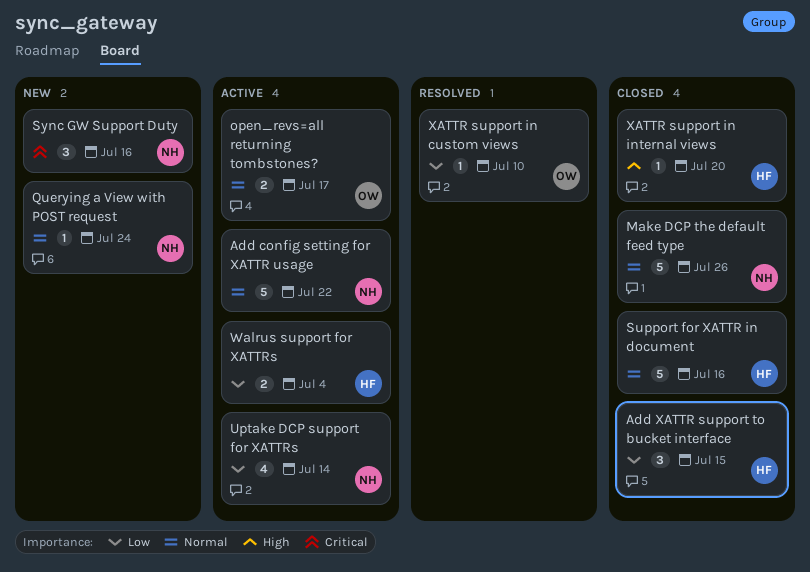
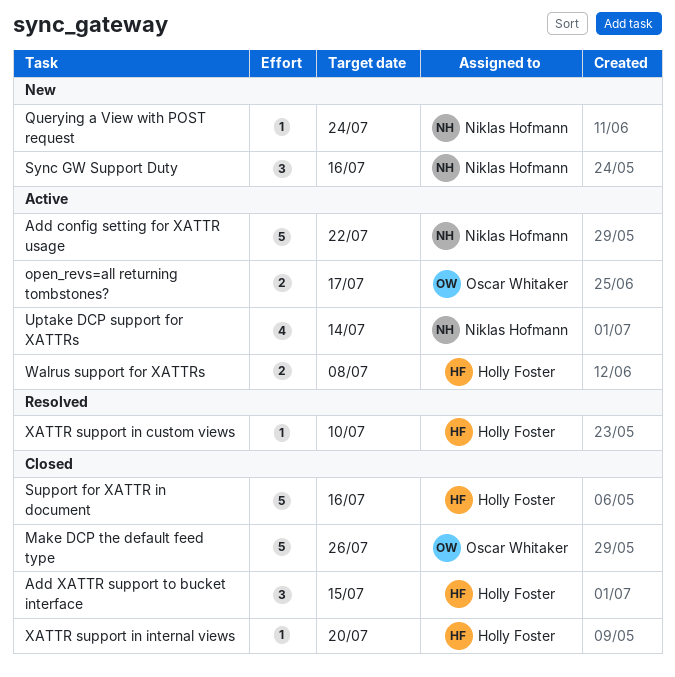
Make DCP the default feed type, owner: Niklas Hofmann -> Oscar Whitaker
Walrus support for XATTRs, due: Jul 4 -> Jul 8
XATTR support in custom views, owner: Oscar Whitaker -> Holly Foster

